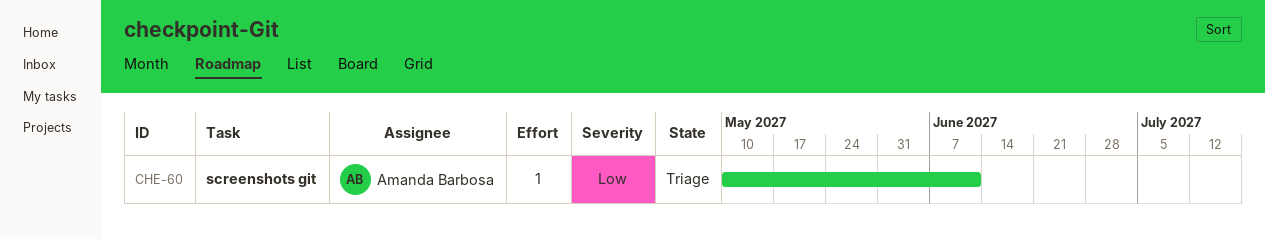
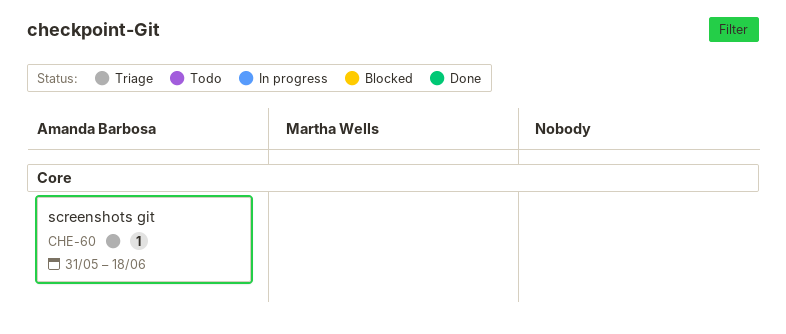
CHE-60, start: May 10 -> May 31
CHE-60, due: Jun 11 -> Jun 18

